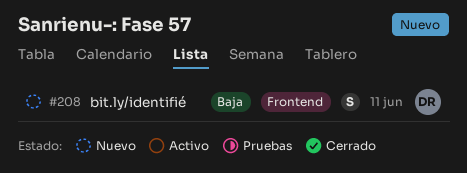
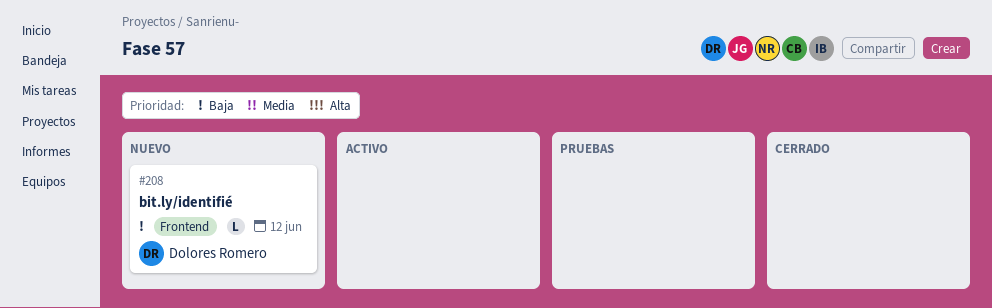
#208, estimate: S -> L
#208, due: Jun 11 -> Jun 12

